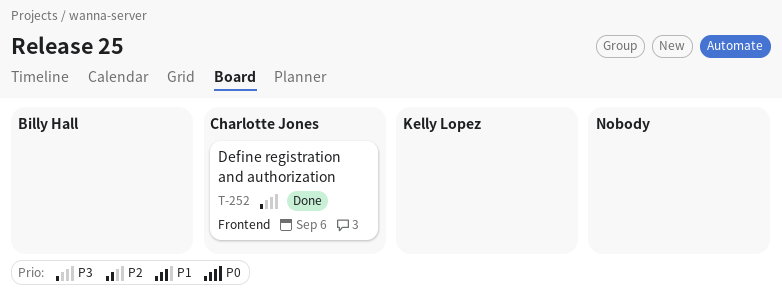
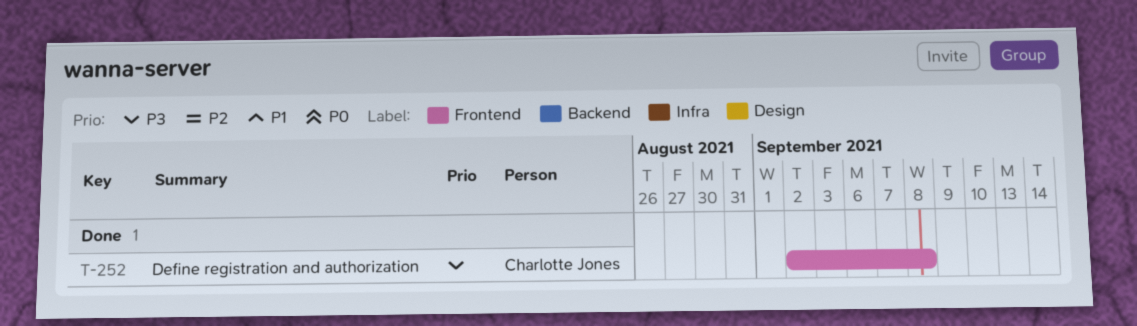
T-252, due: Sep 6 -> Sep 8

